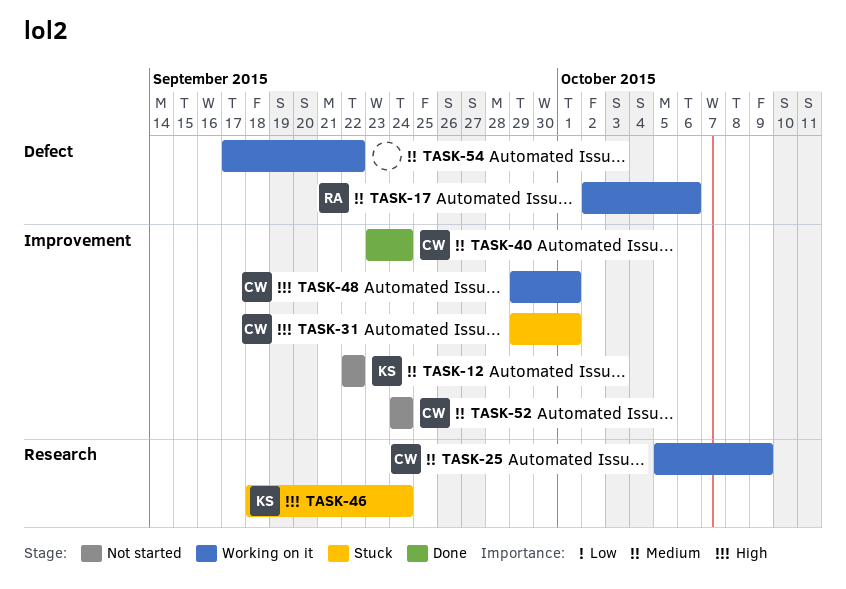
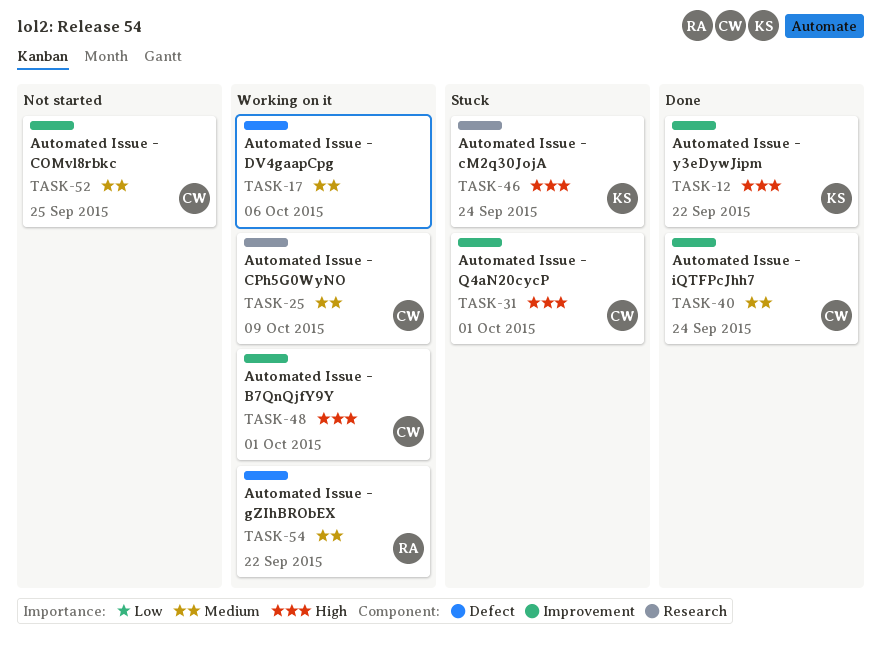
TASK-12, status: Not started -> Done
TASK-12, priority: Medium -> High
TASK-17, owner: RA -> none
TASK-52, due: Sep 24 -> Sep 25
TASK-54, owner: none -> RA

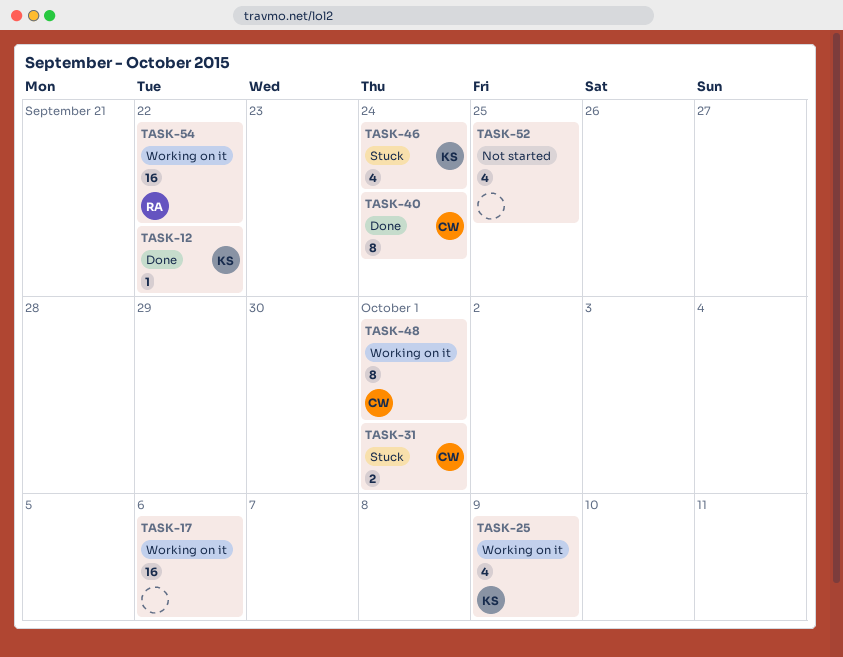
TASK-25, owner: CW -> KS
TASK-52, owner: CW -> none

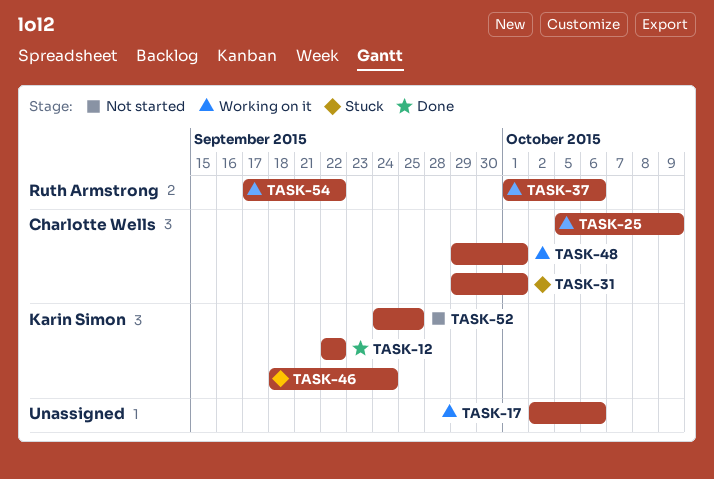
TASK-25, owner: Karin Simon -> Charlotte Wells
TASK-37: none -> present
TASK-40: present -> none
TASK-52, owner: none -> Karin Simon

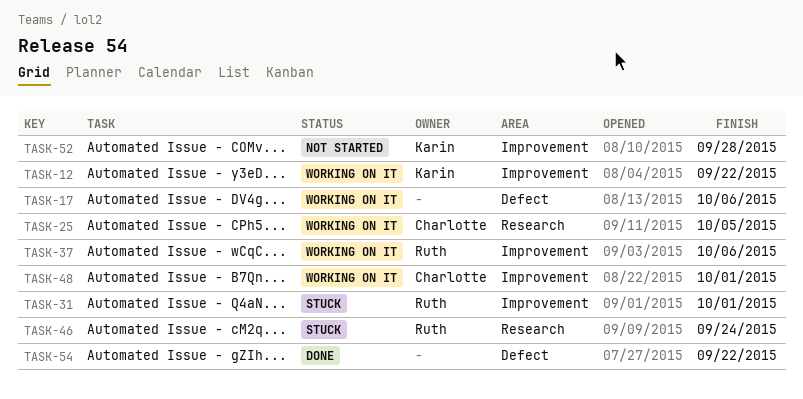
TASK-12, status: Done -> Working on it
TASK-25, due: Oct 9 -> Oct 5
TASK-31, owner: Charlotte Wells -> Ruth Armstrong
TASK-46, owner: Karin Simon -> Ruth Armstrong
TASK-52, due: Sep 25 -> Sep 28
TASK-54, status: Working on it -> Done
TASK-54, owner: Ruth Armstrong -> none

